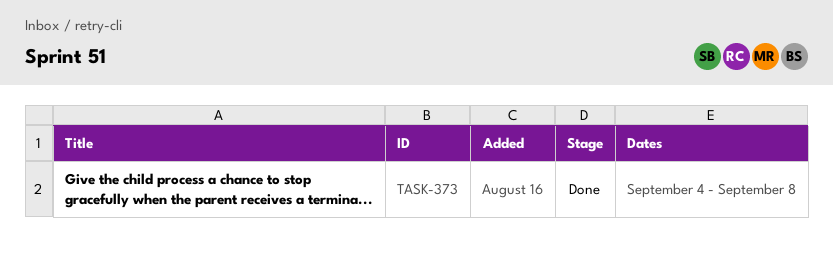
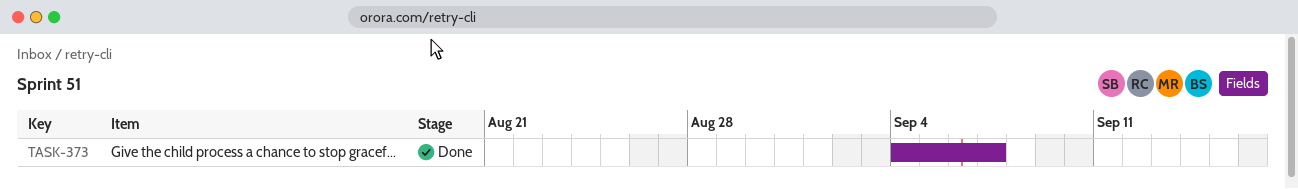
TASK-373, due: Sep 8 -> Sep 7

